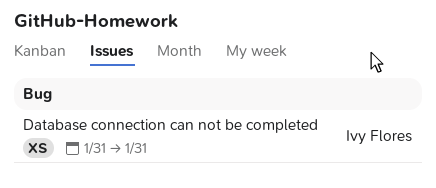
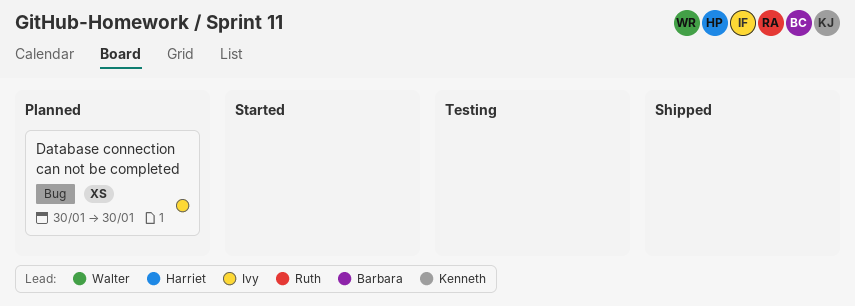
Database connection can not be completed, start: Jan 31 -> Jan 30
Database connection can not be completed, due: Jan 31 -> Jan 30

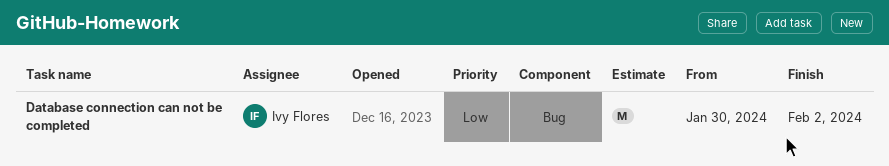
Database connection can not be completed, estimate: XS -> M
Database connection can not be completed, due: Jan 30 -> Feb 2

